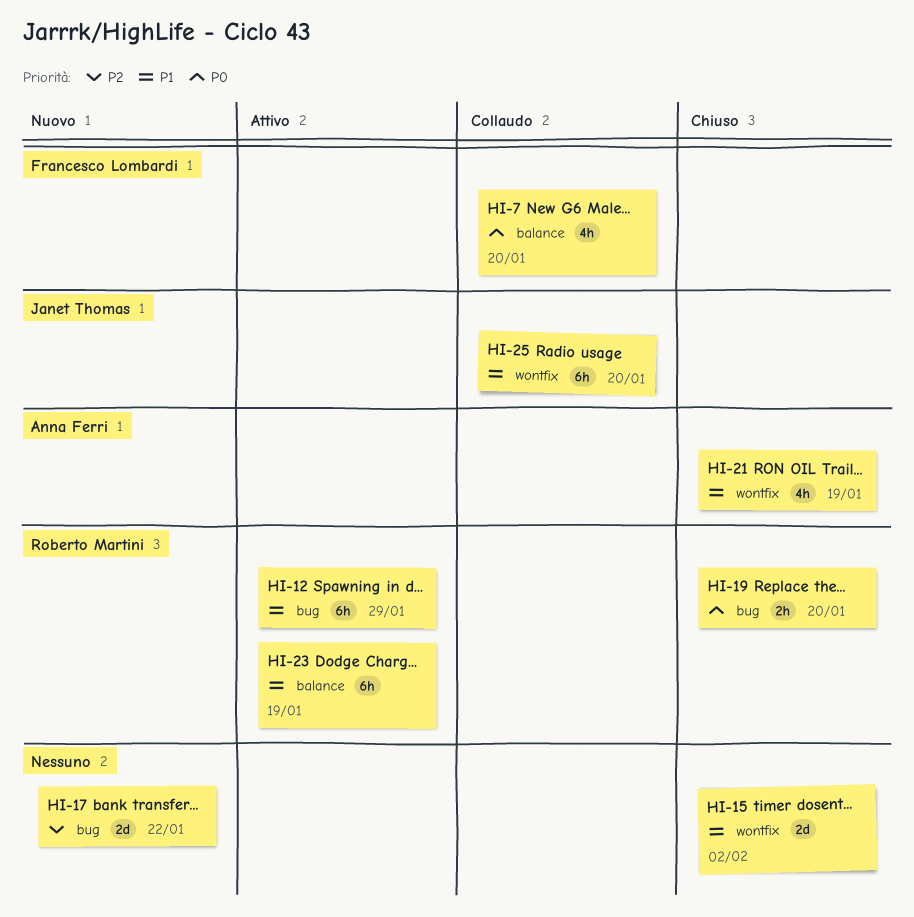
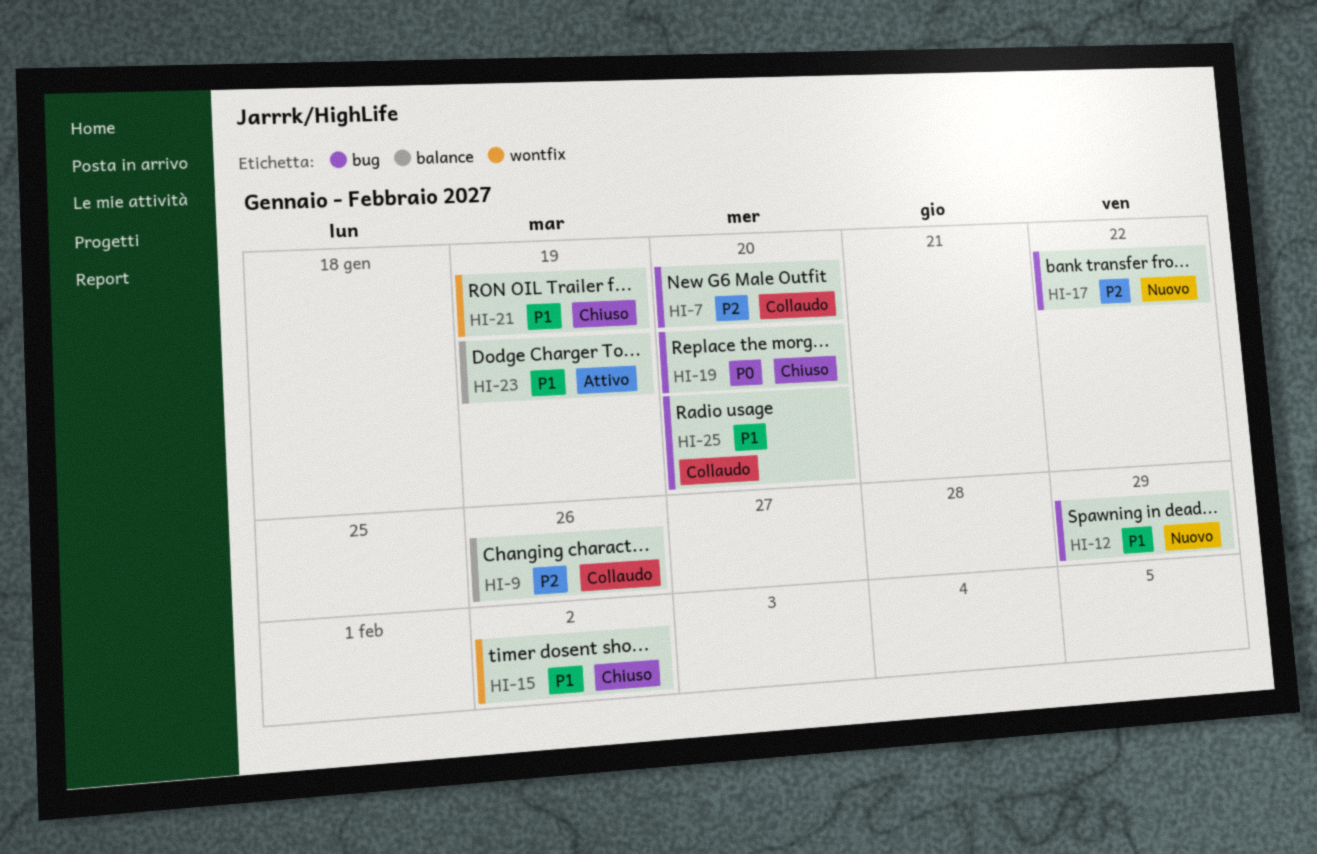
HI-7, priority: P0 -> P2
HI-7, label: balance -> bug
HI-9: none -> present
HI-12, status: Attivo -> Nuovo
HI-25, label: wontfix -> bug

